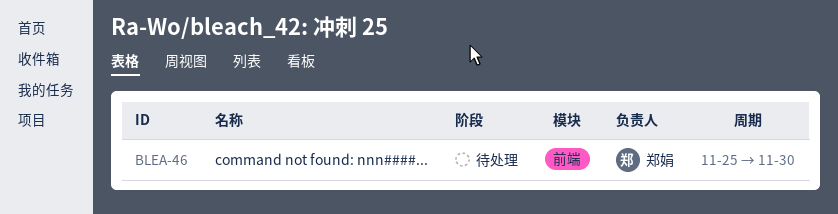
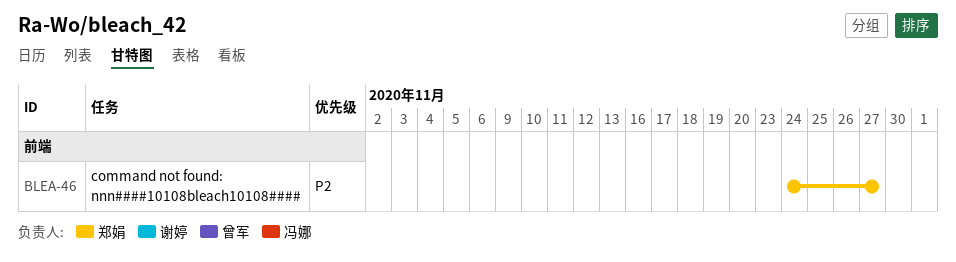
BLEA-46, start: Nov 25 -> Nov 24
BLEA-46, due: Nov 30 -> Nov 27

